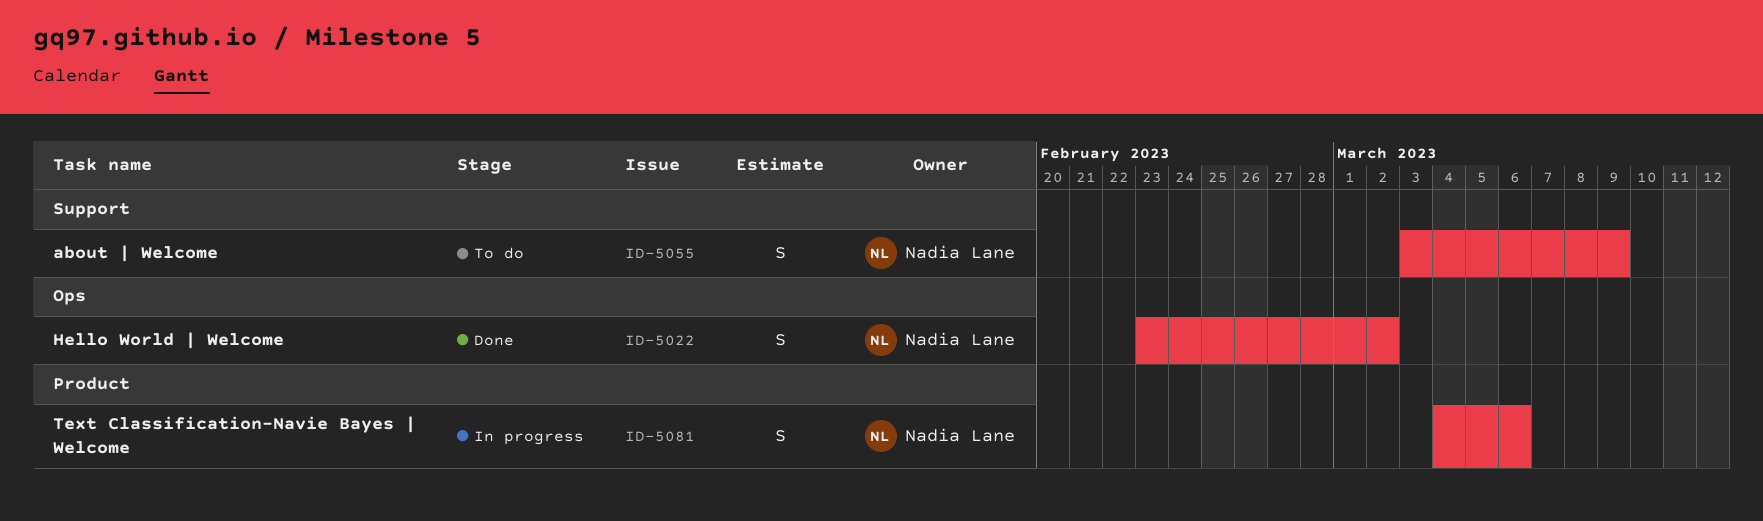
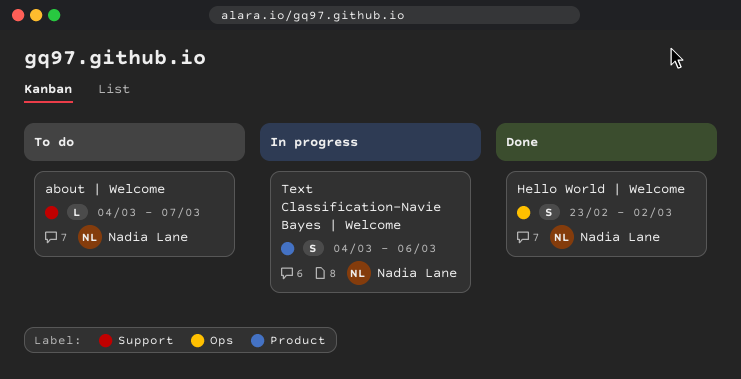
about | Welcome, estimate: S -> L
about | Welcome, start: Mar 3 -> Mar 4
about | Welcome, due: Mar 9 -> Mar 7

